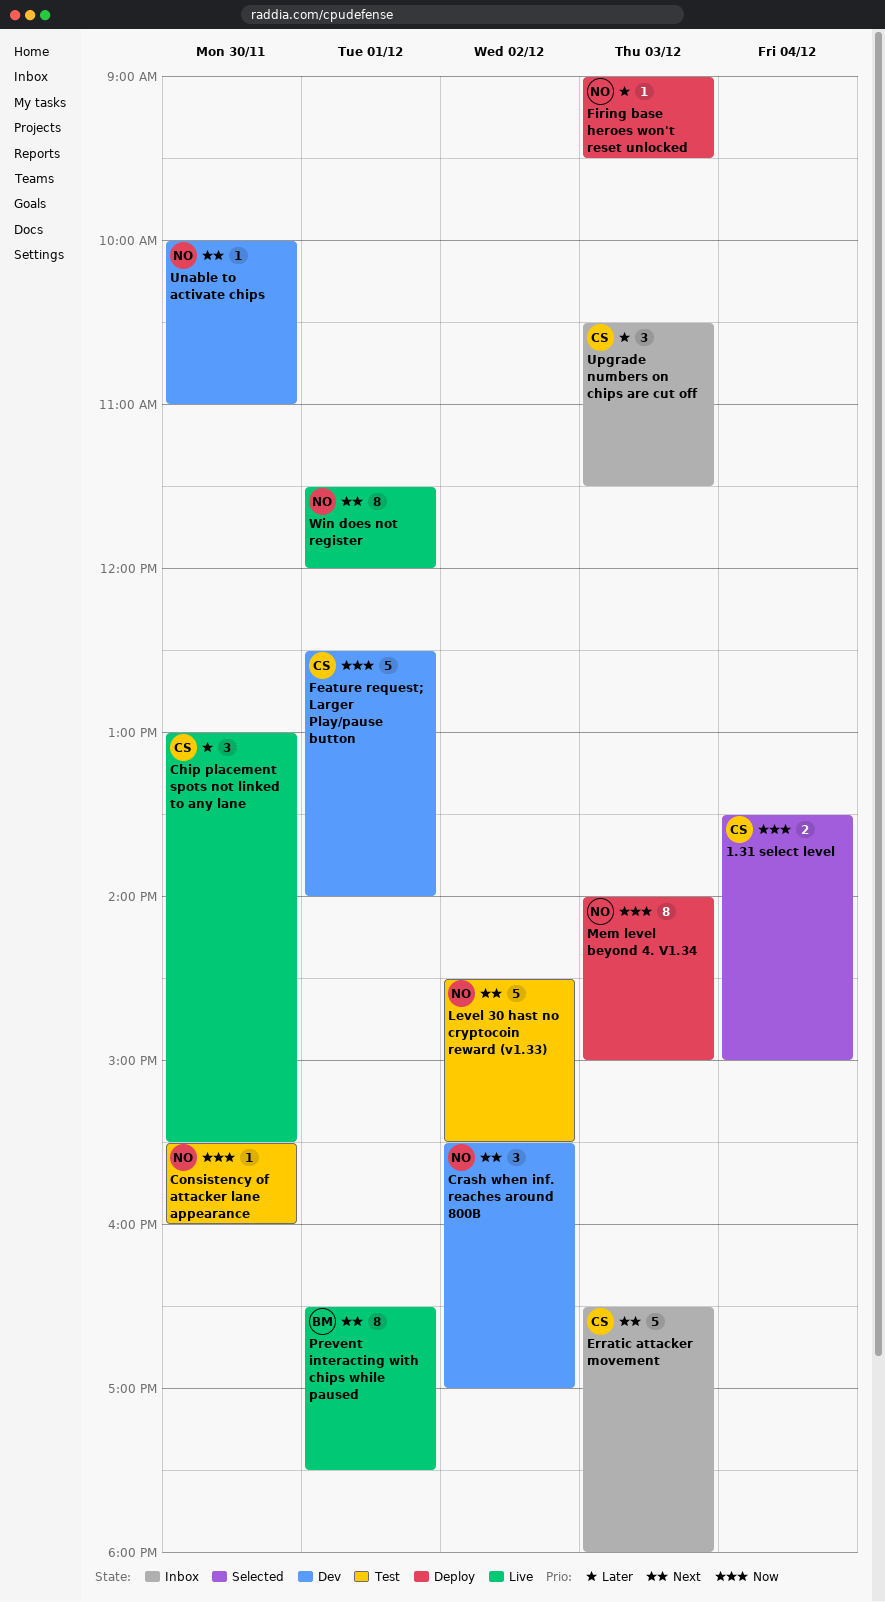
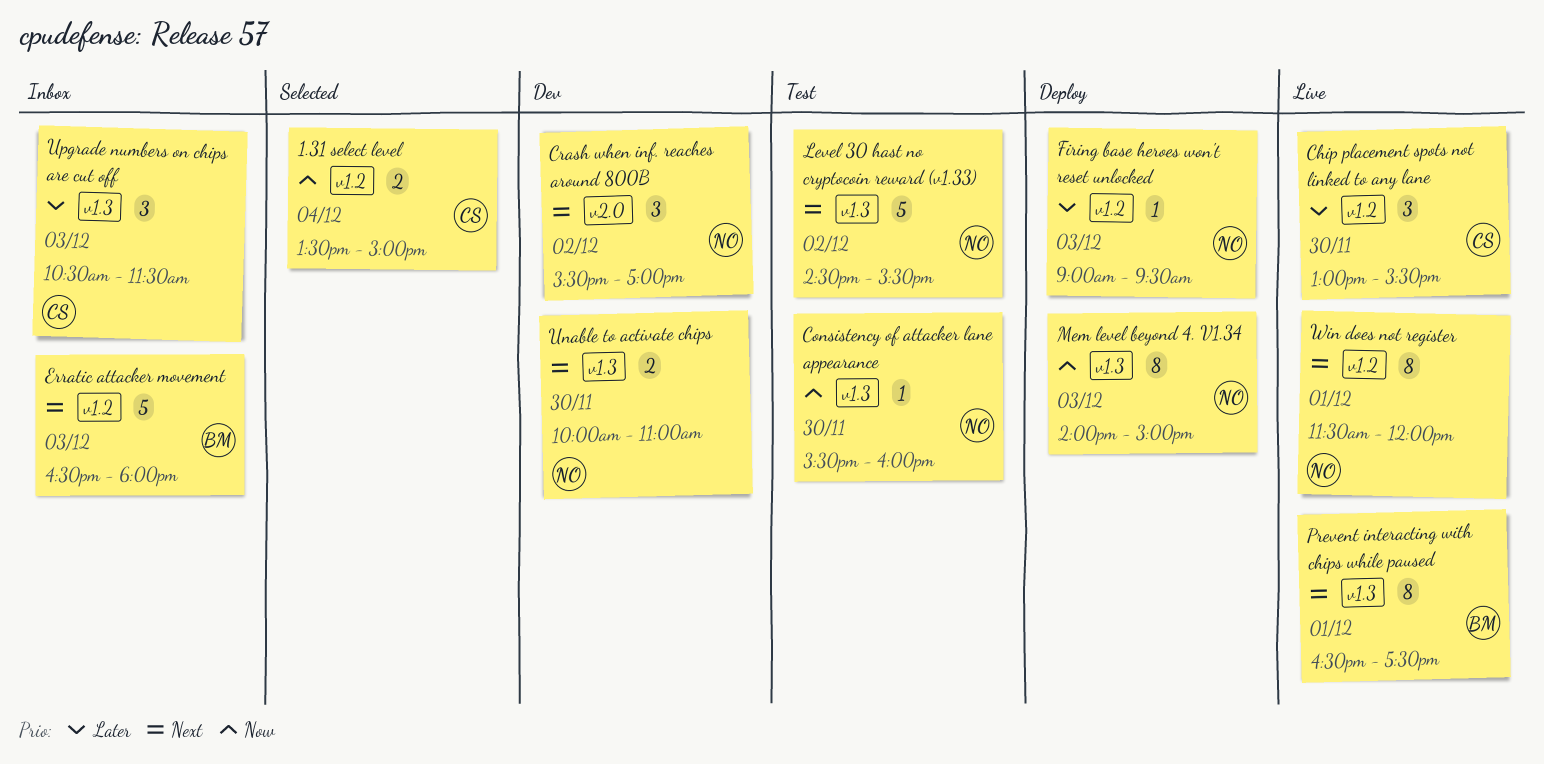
Erratic attacker movement, owner: CS -> BM
Feature request; Larger Play/pause button: present -> none
Unable to activate chips, estimate: 1 -> 2

